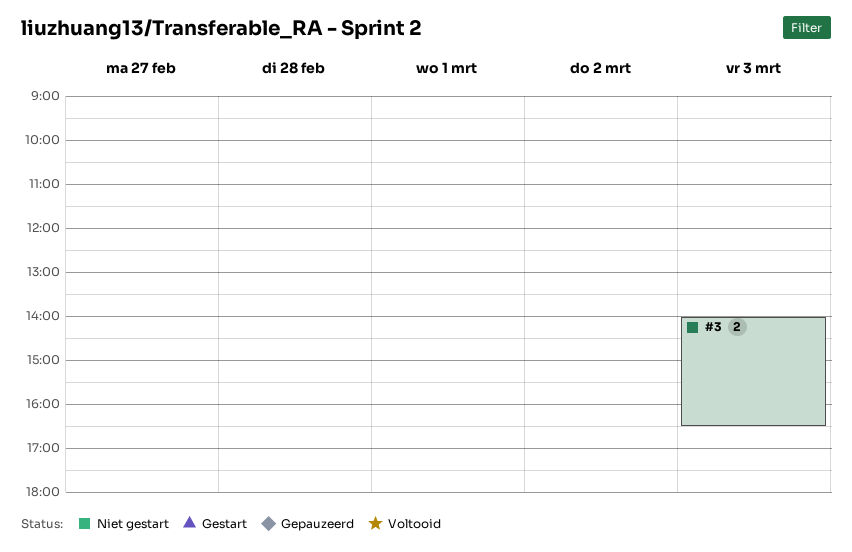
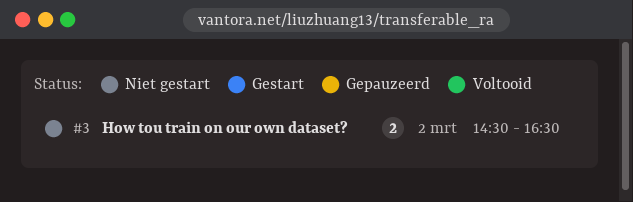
#3, day: Mar 3 -> Mar 2
#3, begins: 14:00 -> 14:30

